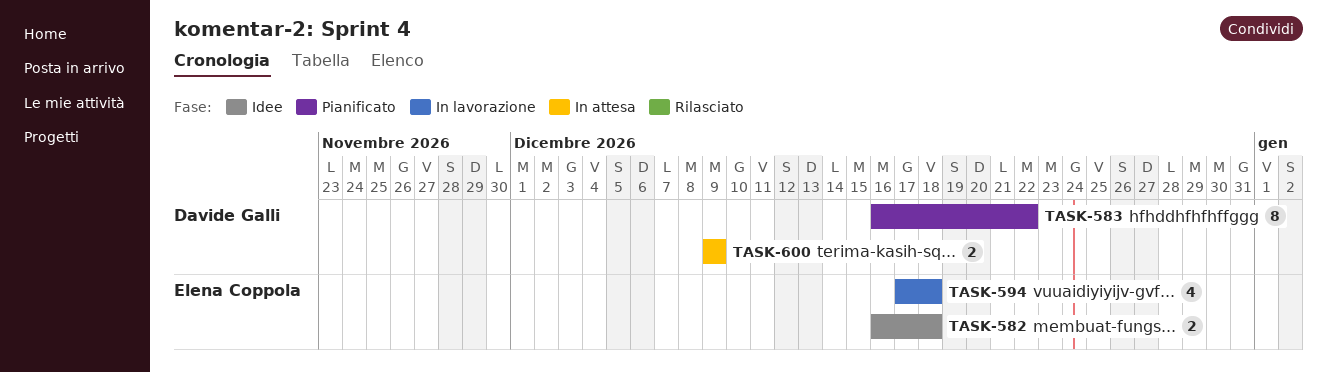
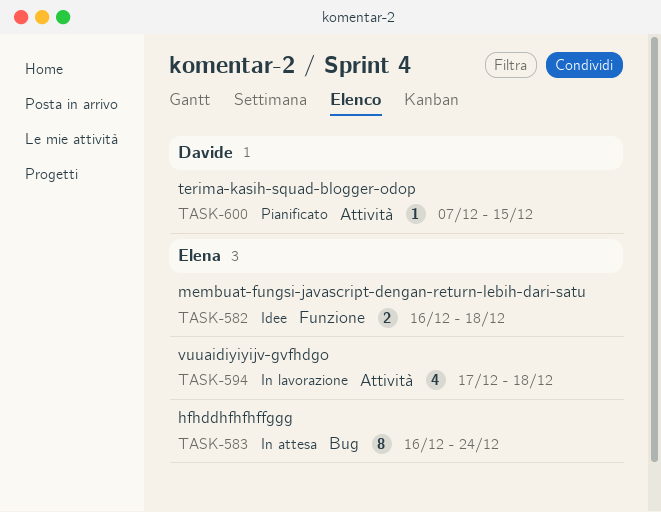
TASK-583, status: Pianificato -> In attesa
TASK-583, owner: Davide Galli -> Elena Coppola
TASK-583, due: Dec 22 -> Dec 24
TASK-600, status: In attesa -> Pianificato
TASK-600, estimate: 2 -> 1
TASK-600, start: Dec 9 -> Dec 7
TASK-600, due: Dec 9 -> Dec 15

